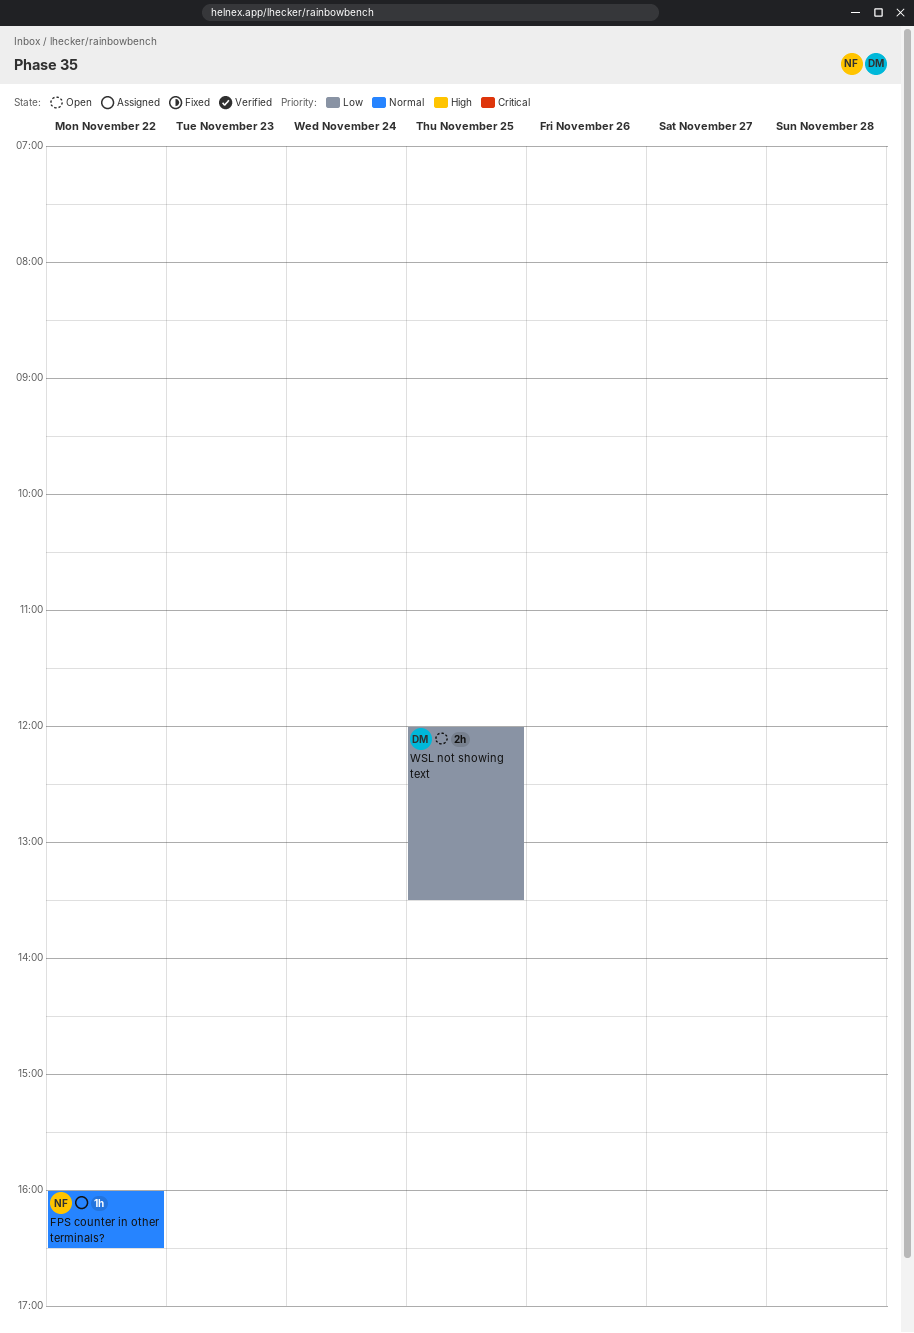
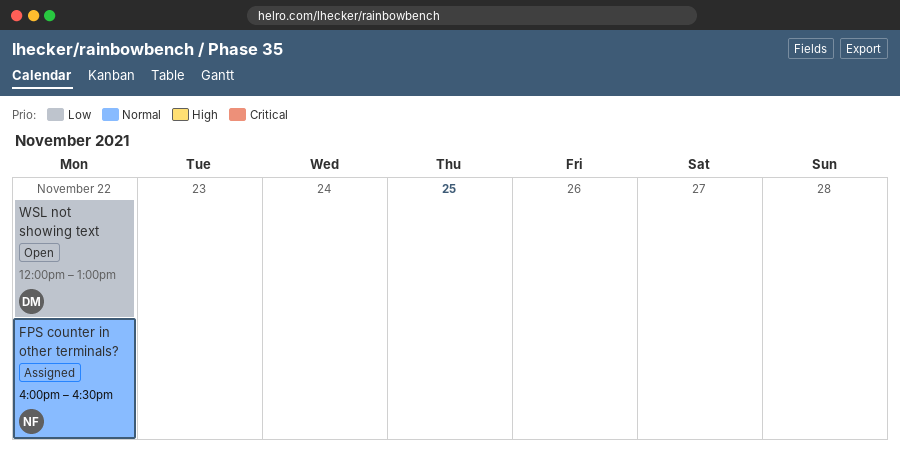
WSL not showing text, day: Nov 25 -> Nov 22
WSL not showing text, ends: 13:30 -> 13:00

